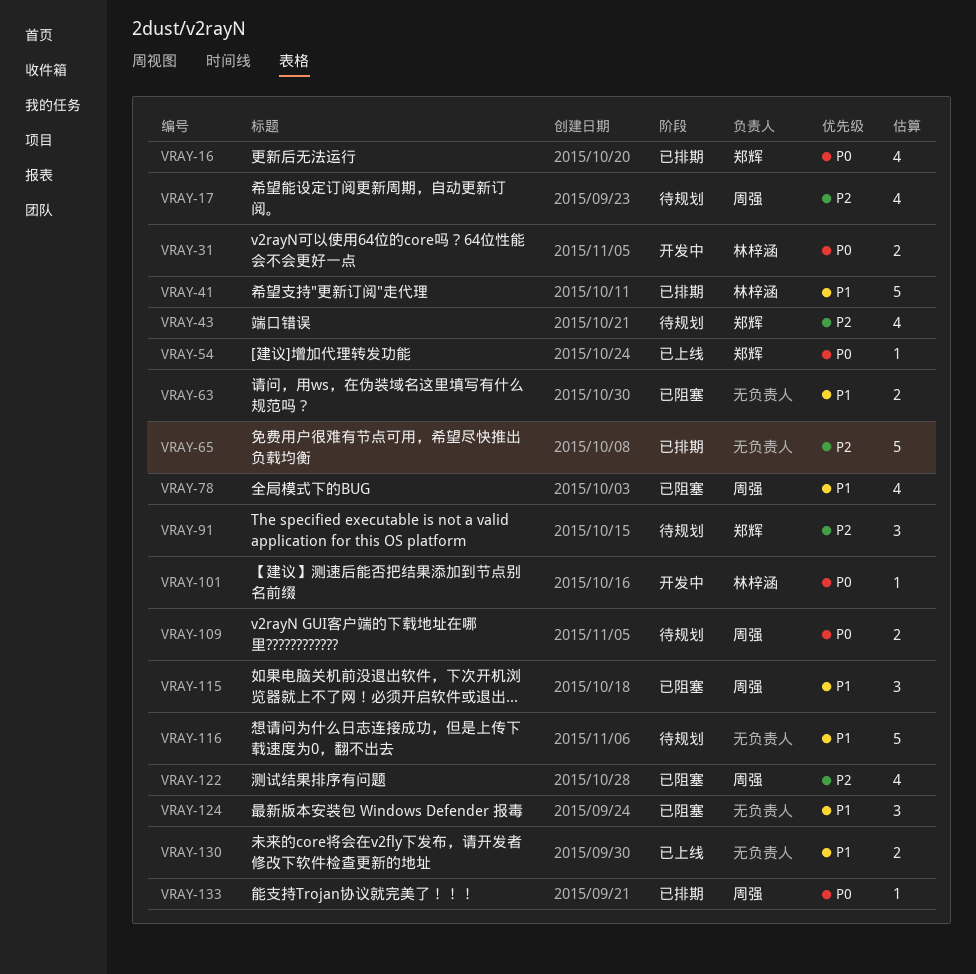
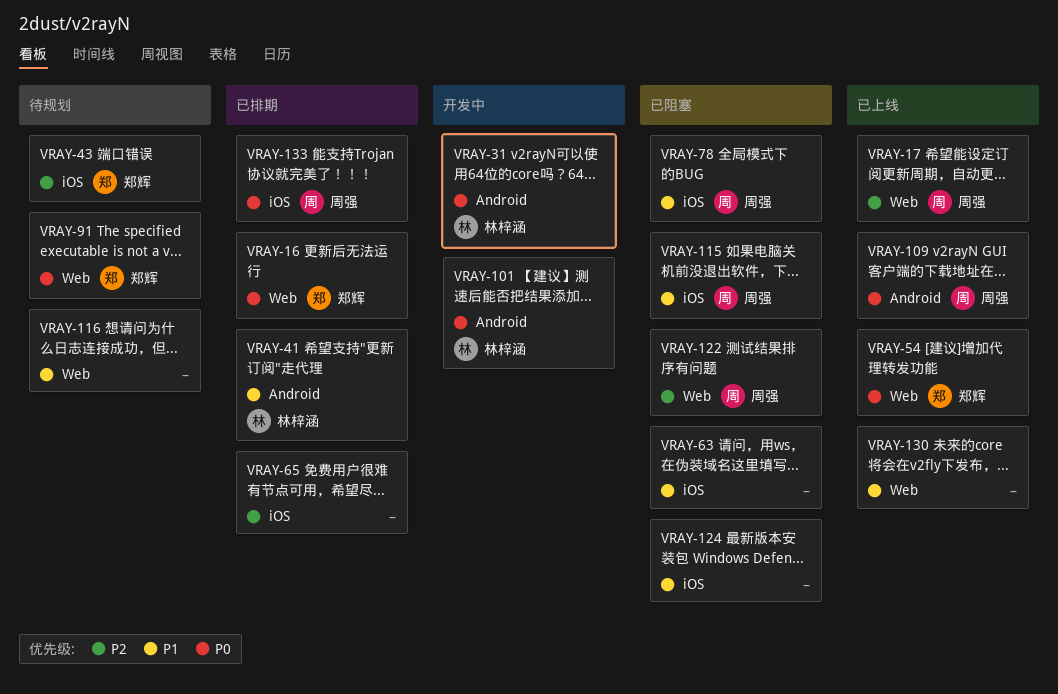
VRAY-17, status: 待规划 -> 已上线
VRAY-91, priority: P2 -> P0
VRAY-109, status: 待规划 -> 已上线

